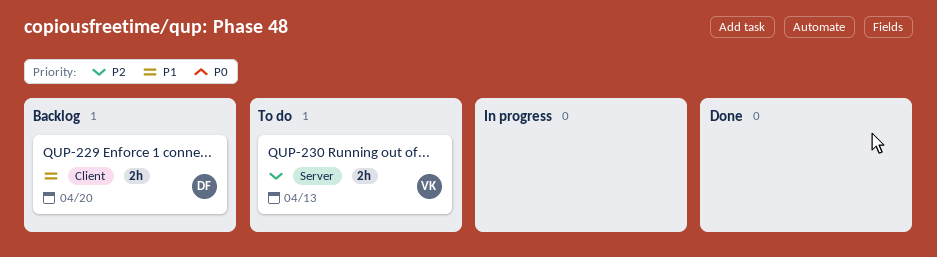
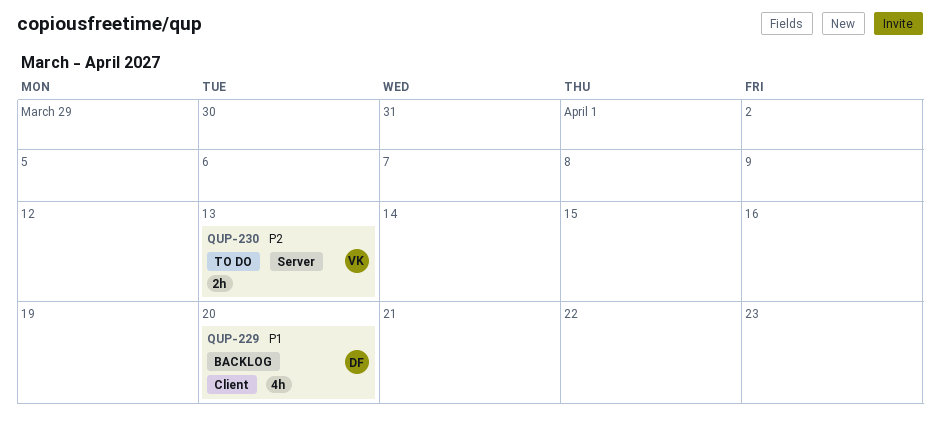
QUP-229, estimate: 2h -> 4h

